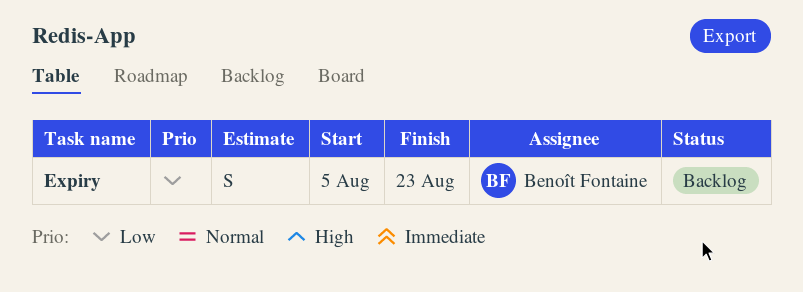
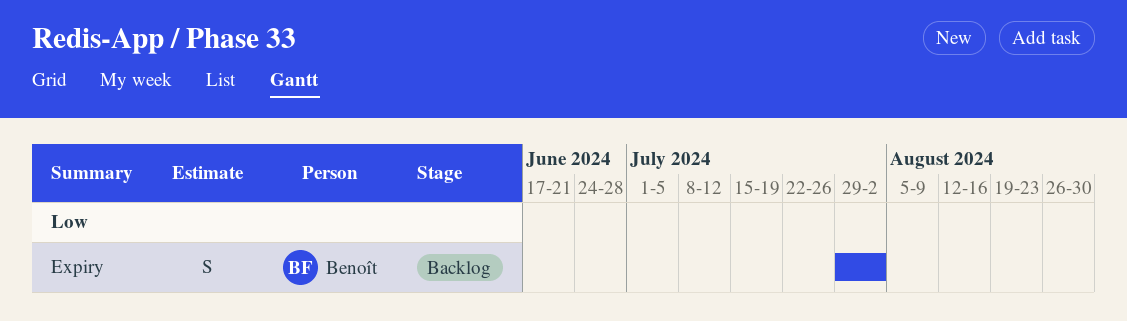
Expiry, start: Aug 5 -> Jul 29
Expiry, due: Aug 23 -> Aug 2

